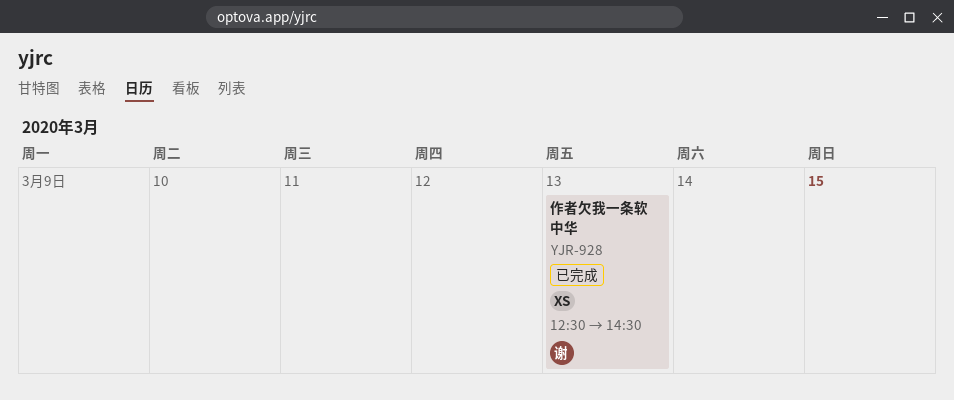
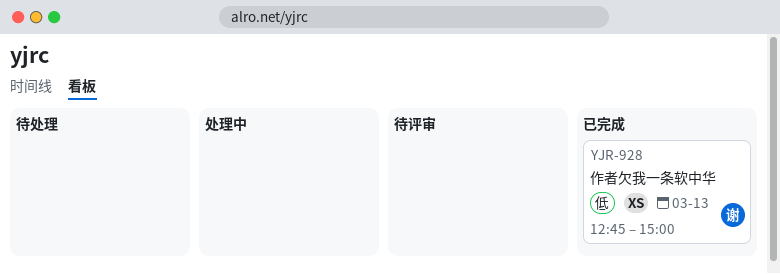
YJR-928, begins: 12:30 -> 12:45
YJR-928, ends: 14:30 -> 15:00

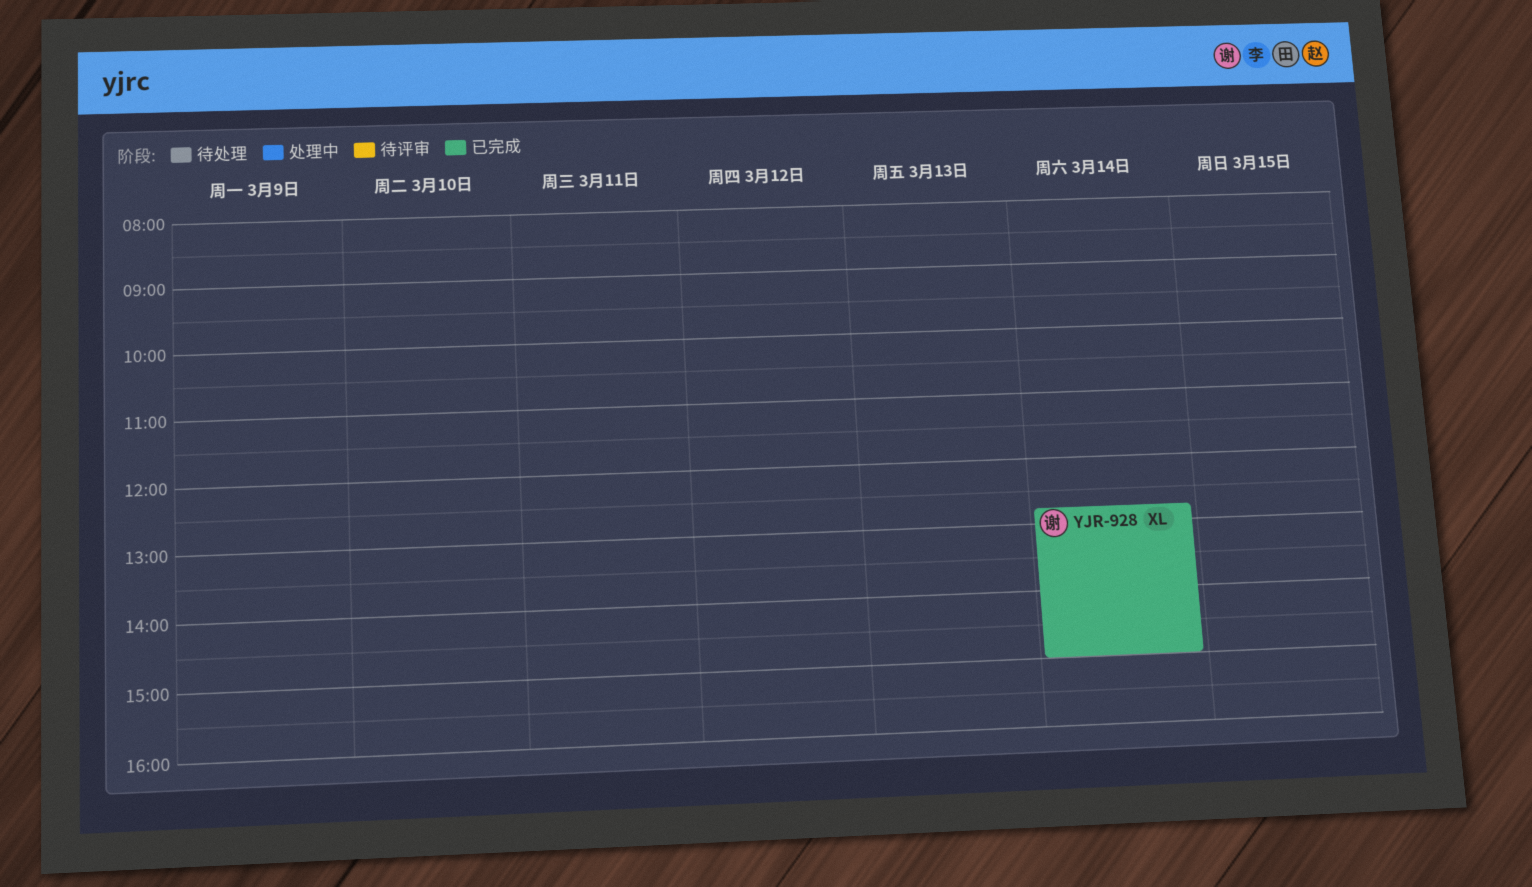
YJR-928, estimate: XS -> XL
YJR-928, day: Mar 13 -> Mar 14

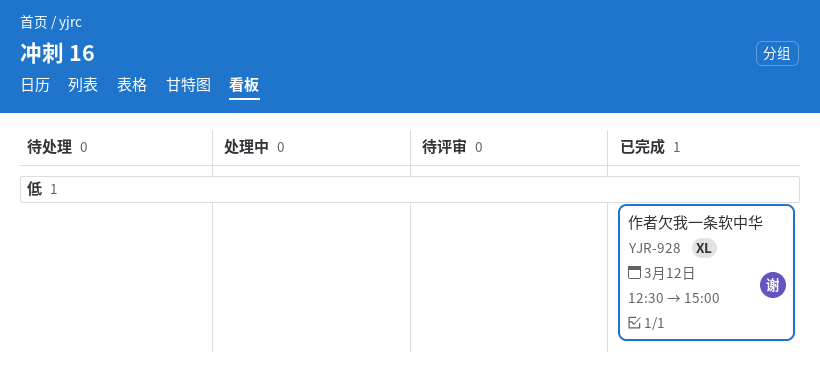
YJR-928, day: Mar 14 -> Mar 12
YJR-928, begins: 12:45 -> 12:30

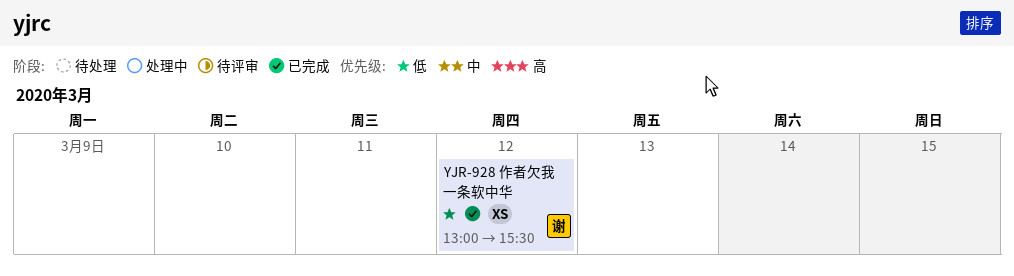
YJR-928, estimate: XL -> XS
YJR-928, begins: 12:30 -> 13:00
YJR-928, ends: 15:00 -> 15:30

